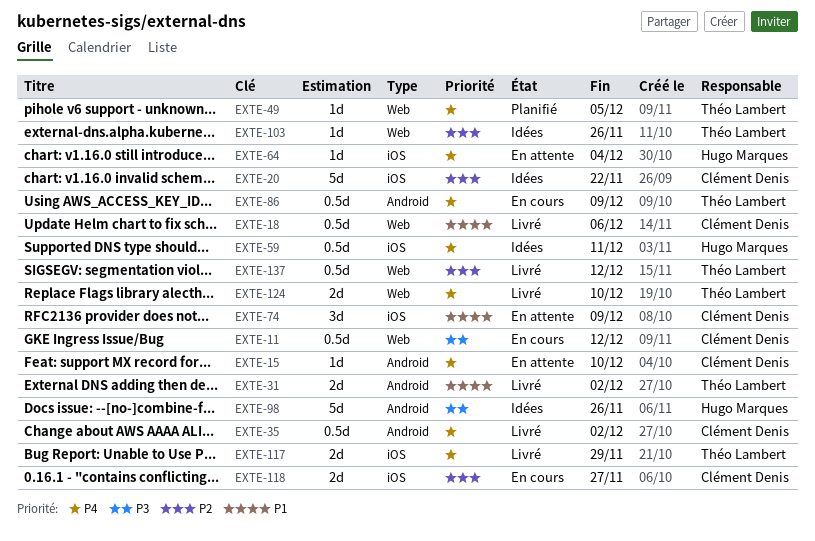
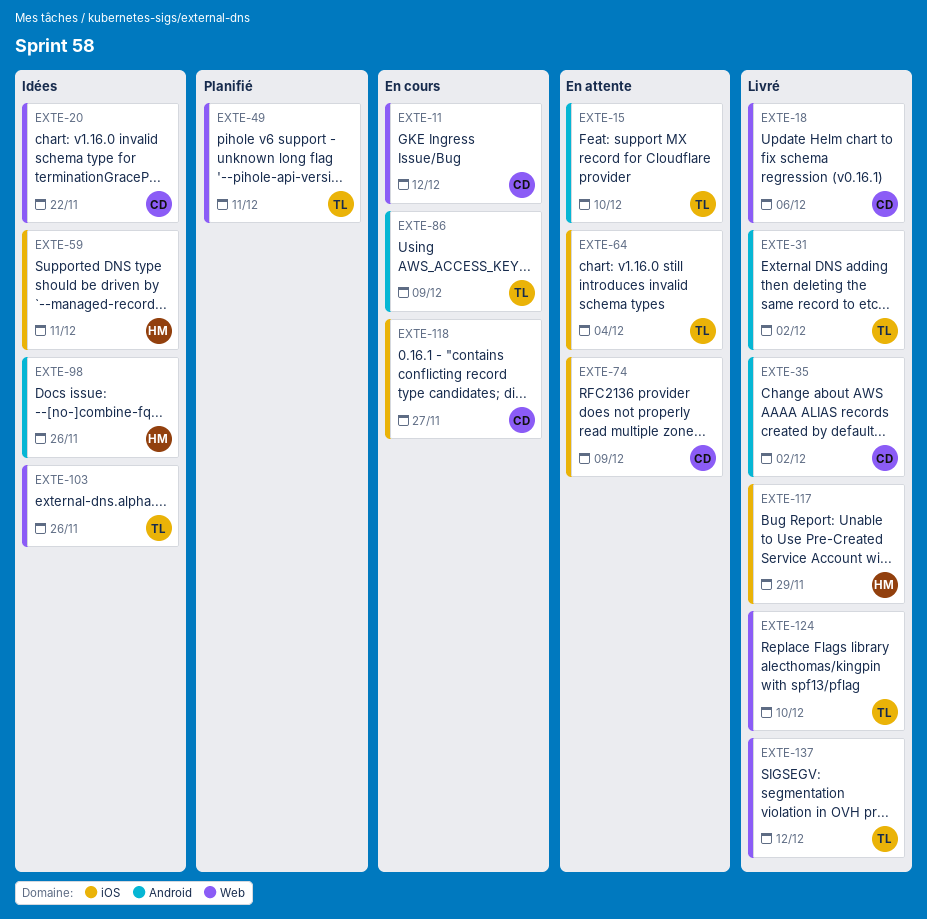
EXTE-15, owner: Clément Denis -> Théo Lambert
EXTE-20, label: iOS -> Web
EXTE-49, due: Dec 5 -> Dec 11
EXTE-64, owner: Hugo Marques -> Théo Lambert
EXTE-117, owner: Théo Lambert -> Hugo Marques

